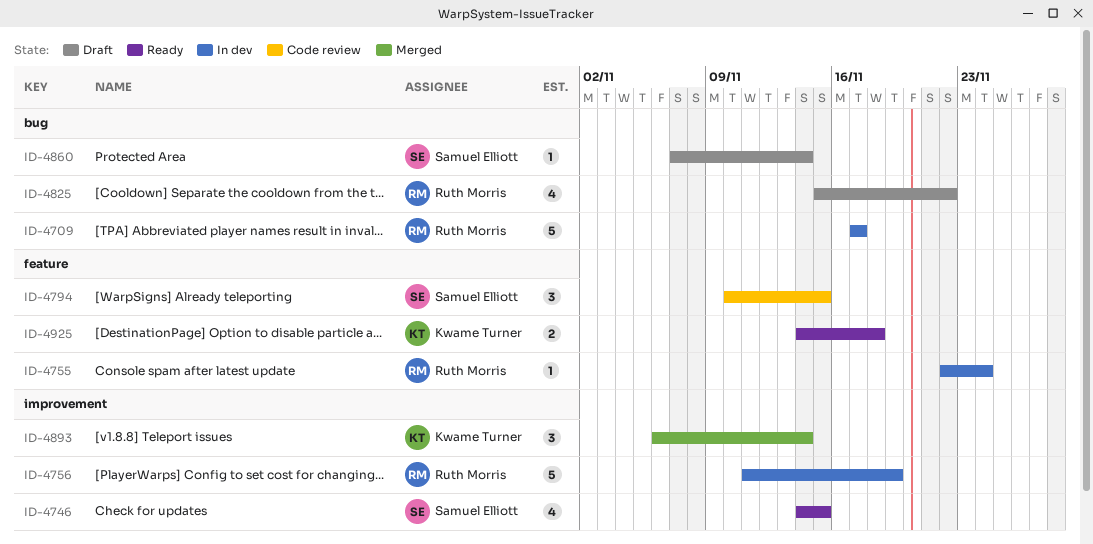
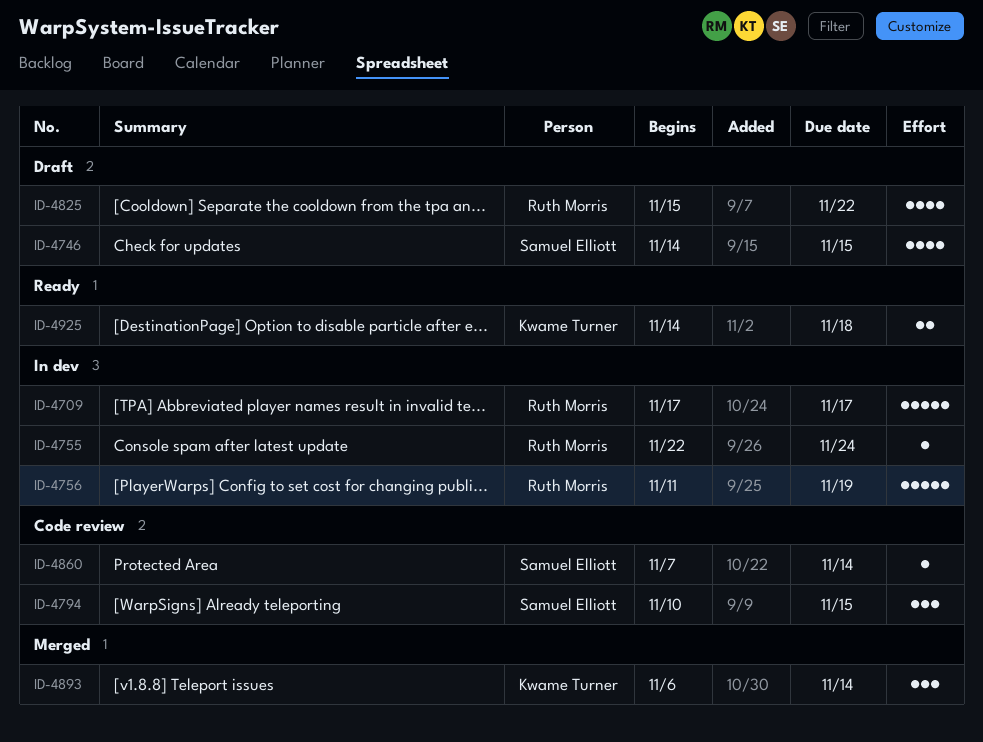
ID-4746, status: Ready -> Draft
ID-4860, status: Draft -> Code review

